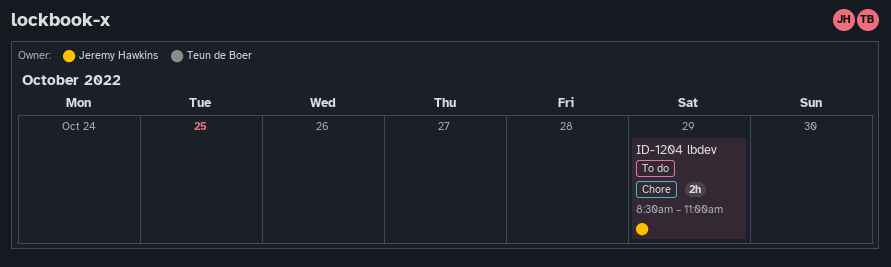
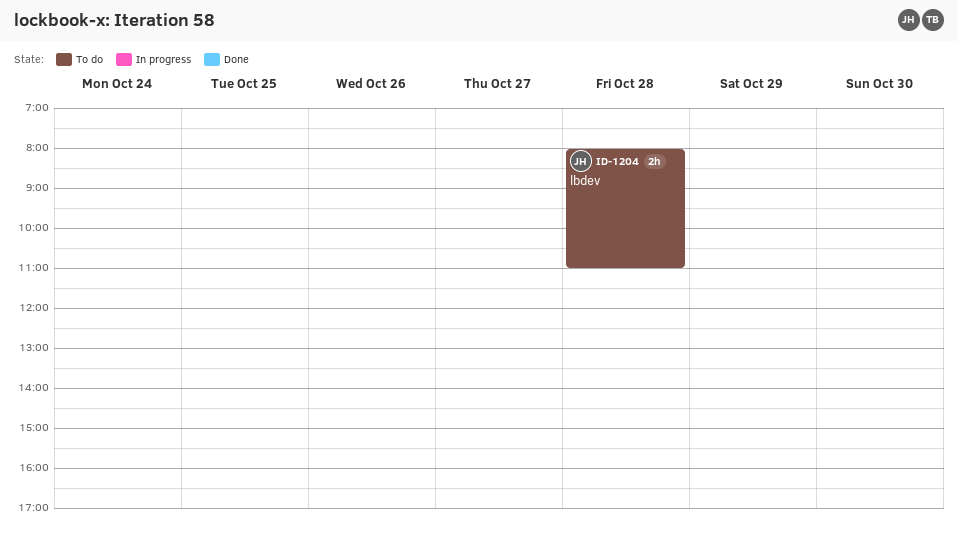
ID-1204, day: Oct 29 -> Oct 28
ID-1204, begins: 08:30 -> 08:00

